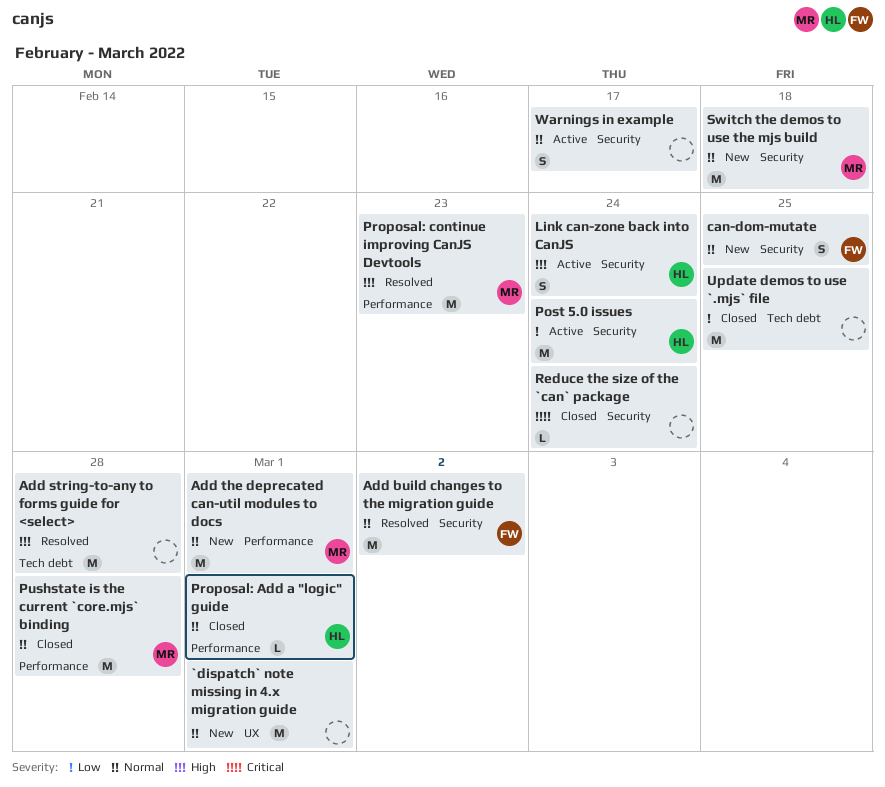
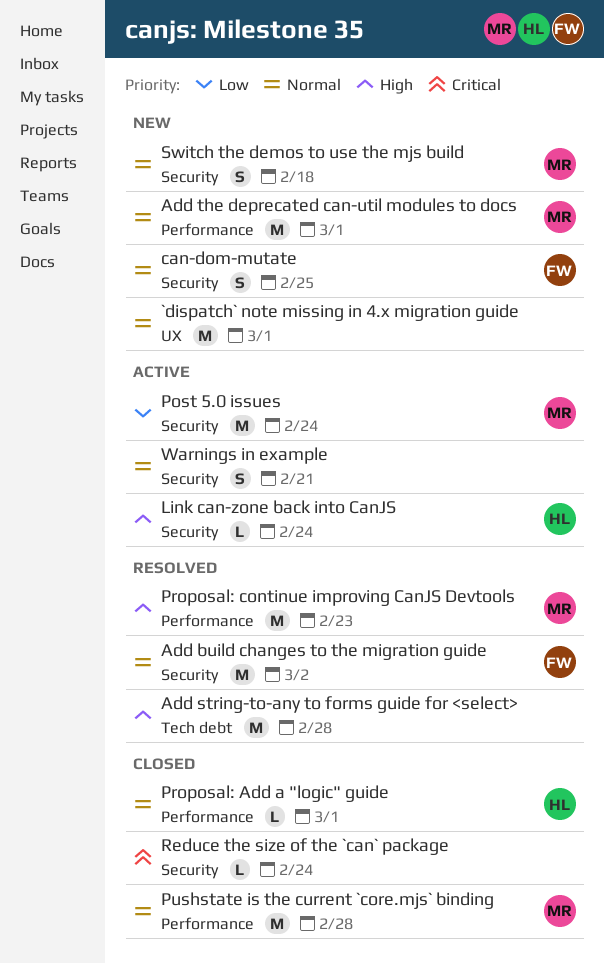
Link can-zone back into CanJS, estimate: S -> L
Post 5.0 issues, owner: HL -> MR
Switch the demos to use the mjs build, estimate: M -> S
Update demos to use `.mjs` file: present -> none
Warnings in example, due: Feb 17 -> Feb 21

